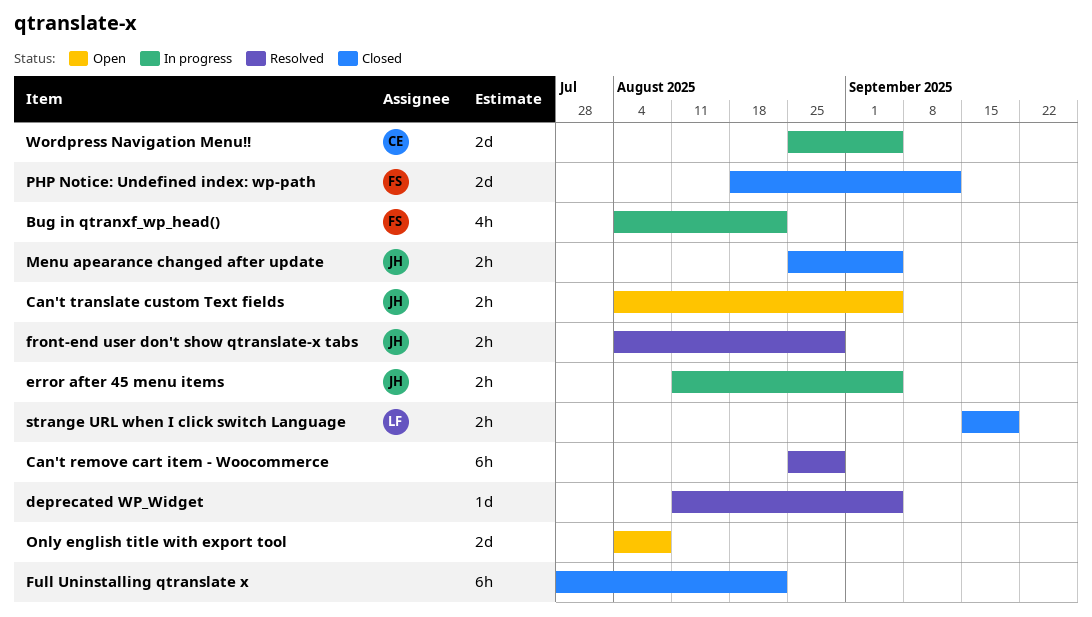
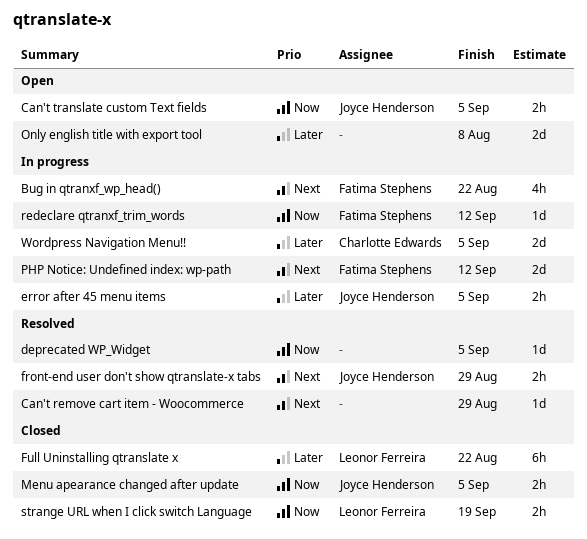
Can't remove cart item - Woocommerce, estimate: 6h -> 1d
Full Uninstalling qtranslate x, owner: none -> Leonor Ferreira
PHP Notice: Undefined index: wp-path, status: Closed -> In progress
redeclare qtranxf_trim_words: none -> present

